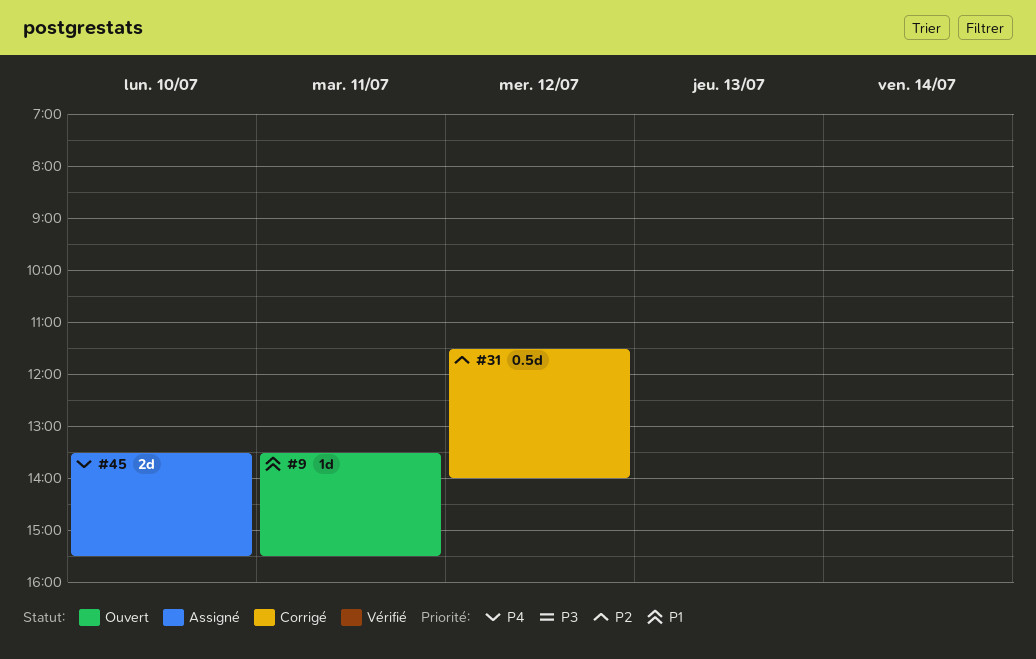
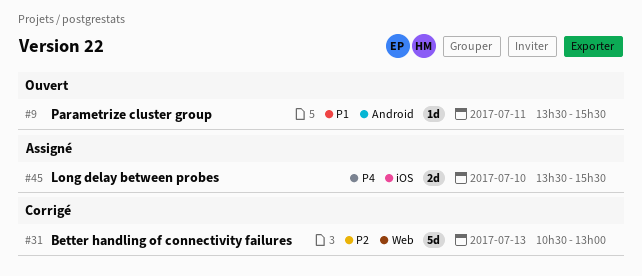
#31, estimate: 0.5d -> 5d
#31, day: Jul 12 -> Jul 13
#31, begins: 11:30 -> 10:30
#31, ends: 14:00 -> 13:00

